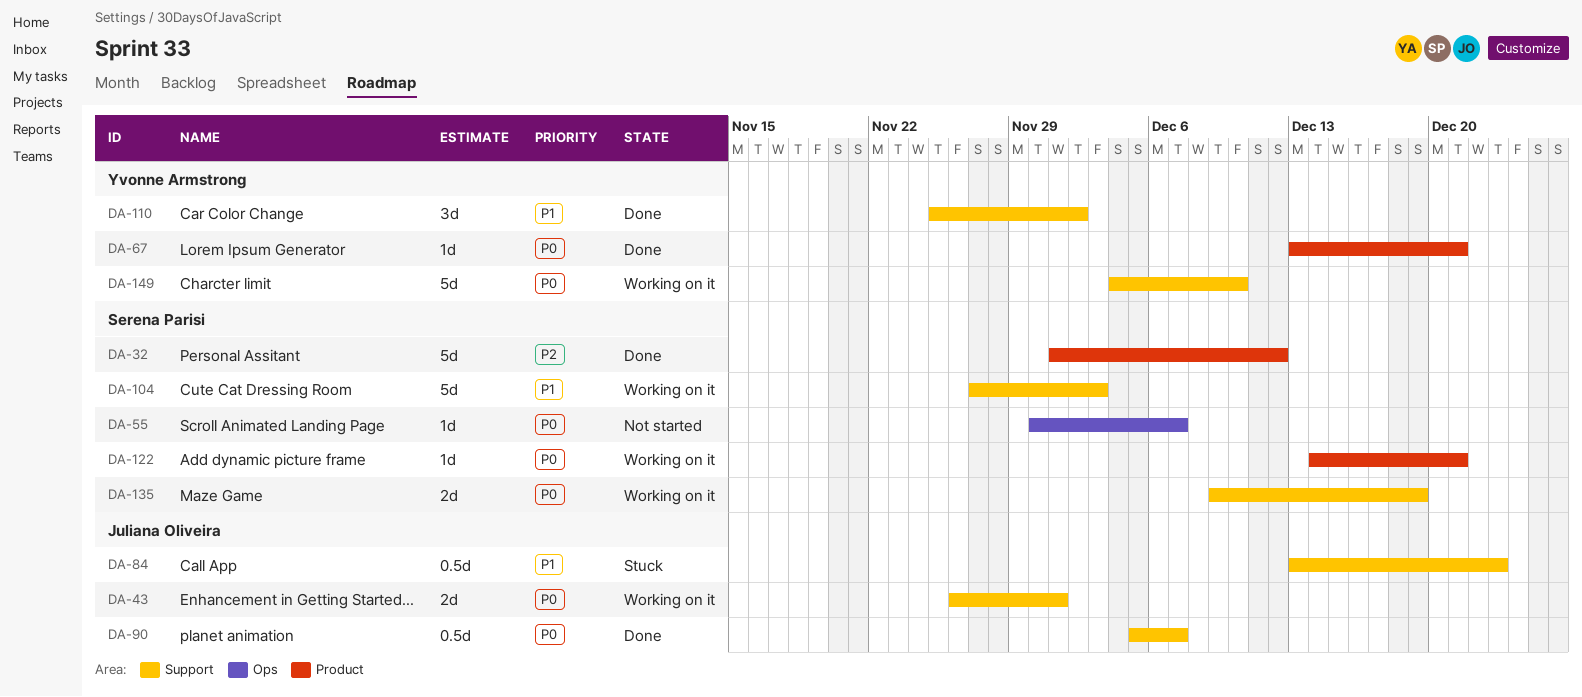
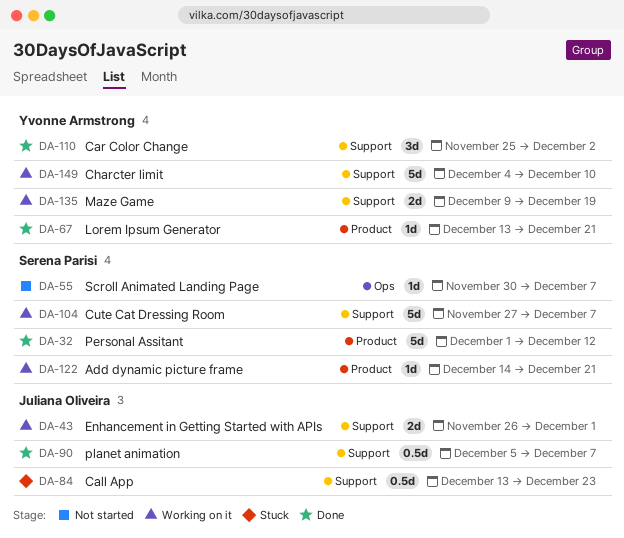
DA-104, due: Dec 3 -> Dec 7
DA-135, owner: Serena Parisi -> Yvonne Armstrong

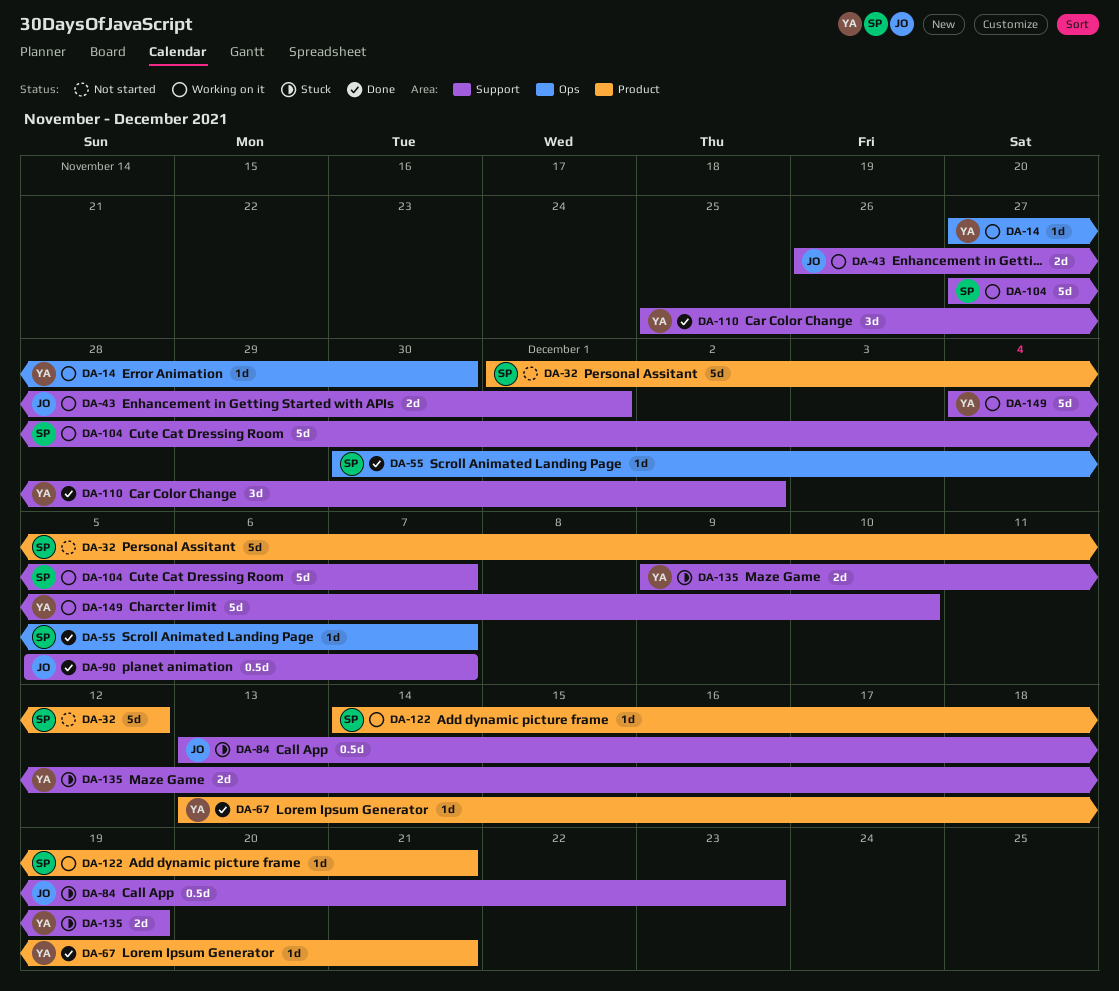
DA-14: none -> present
DA-32, status: Done -> Not started
DA-55, status: Not started -> Done
DA-135, status: Working on it -> Stuck

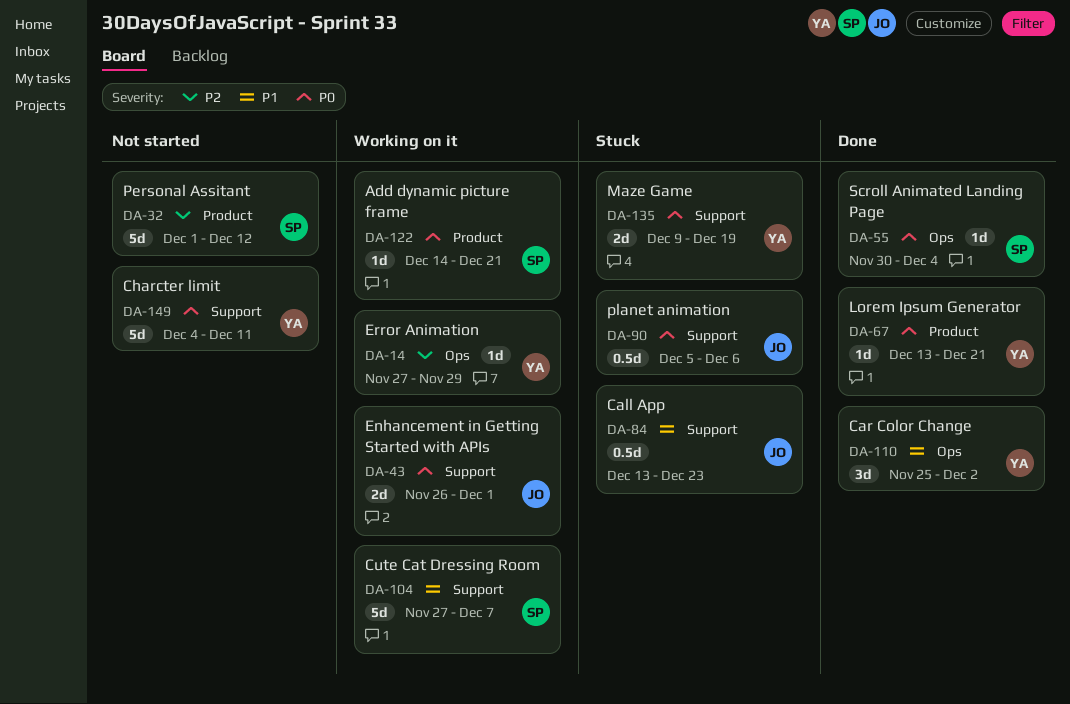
DA-14, due: Nov 30 -> Nov 29
DA-55, due: Dec 7 -> Dec 4
DA-90, status: Done -> Stuck
DA-90, due: Dec 7 -> Dec 6
DA-110, label: Support -> Ops
DA-149, status: Working on it -> Not started
DA-149, due: Dec 10 -> Dec 11

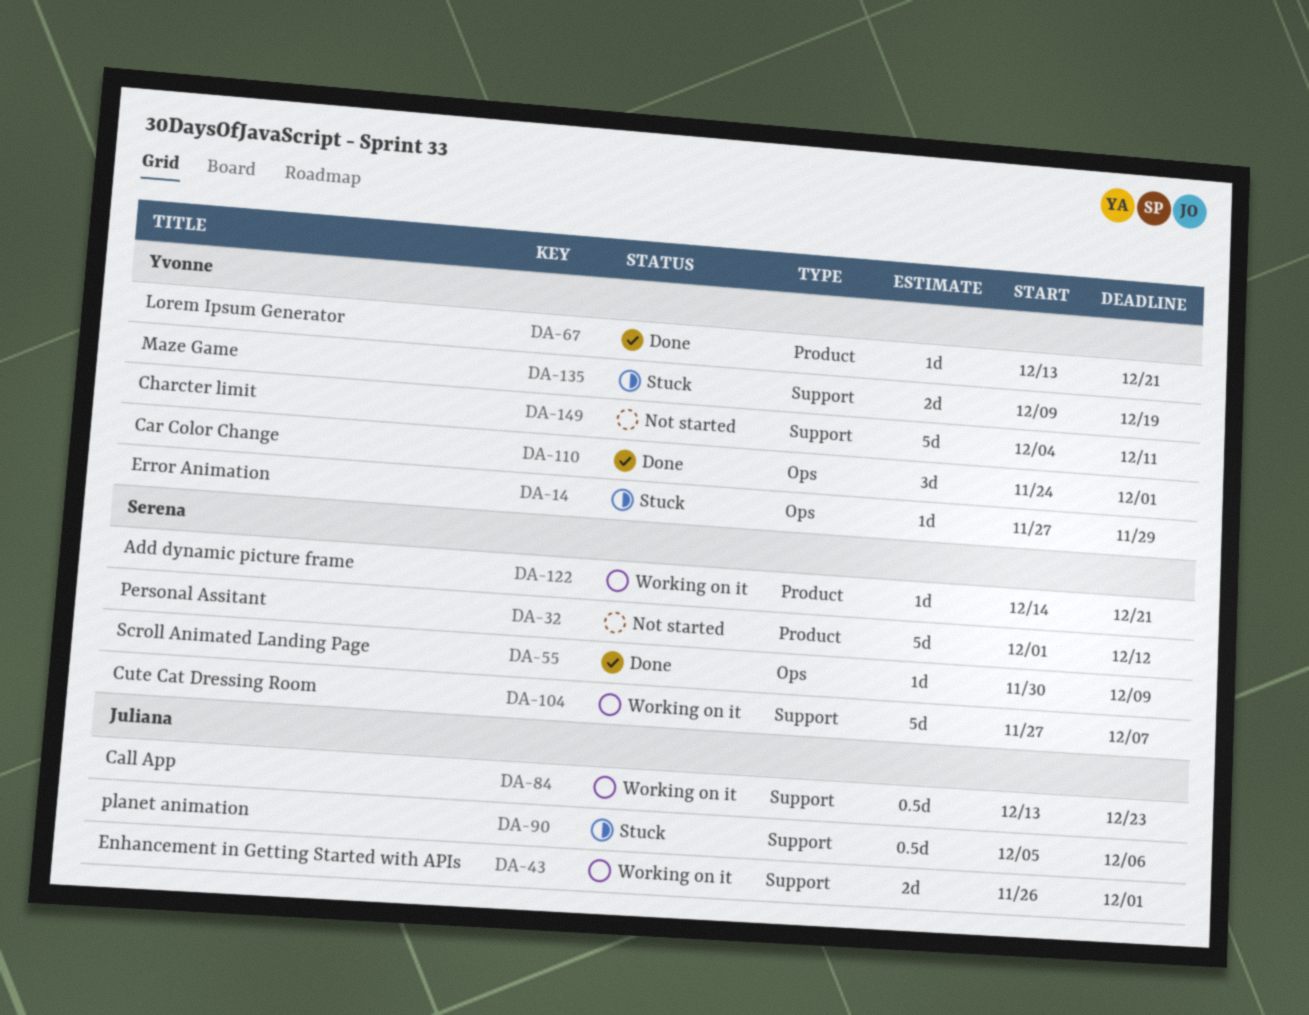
DA-14, status: Working on it -> Stuck
DA-55, due: Dec 4 -> Dec 9
DA-84, status: Stuck -> Working on it
DA-110, start: Nov 25 -> Nov 24
DA-110, due: Dec 2 -> Dec 1

